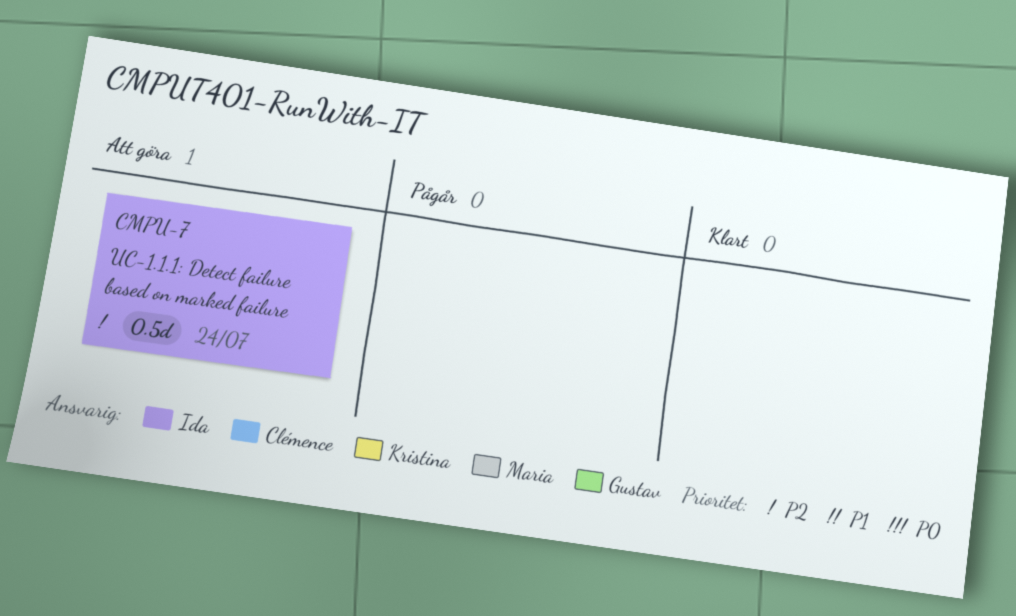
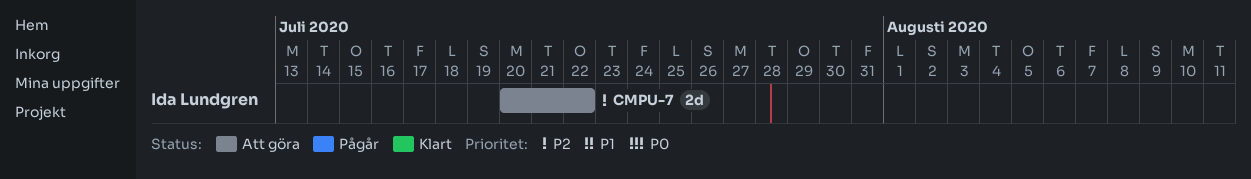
CMPU-7, estimate: 0.5d -> 2d
CMPU-7, due: Jul 24 -> Jul 22

